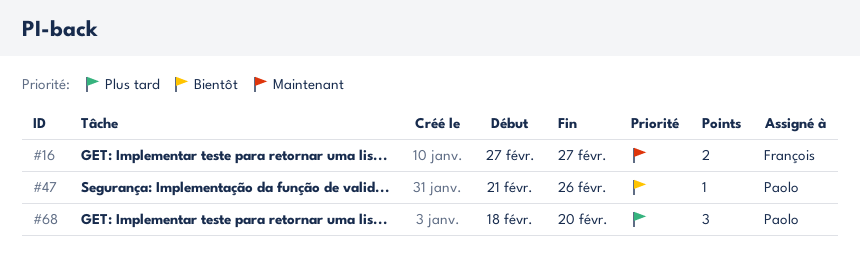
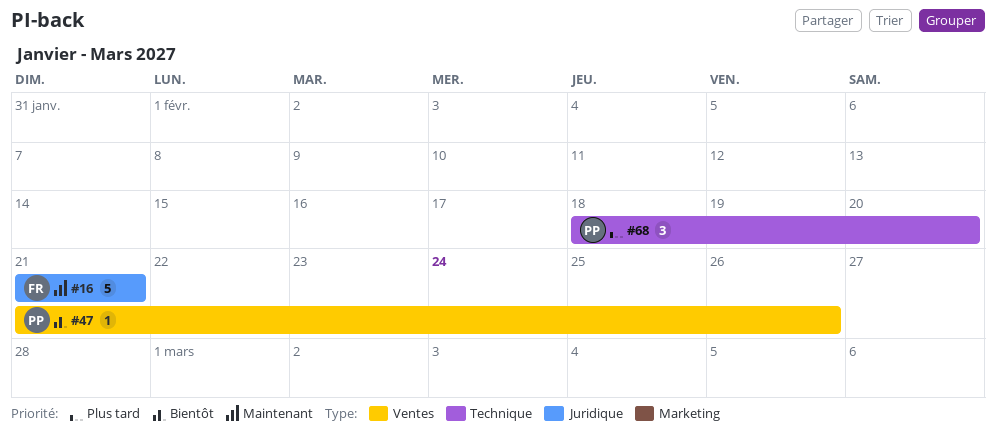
#16, estimate: 2 -> 5
#16, start: Feb 27 -> Feb 21
#16, due: Feb 27 -> Feb 21

